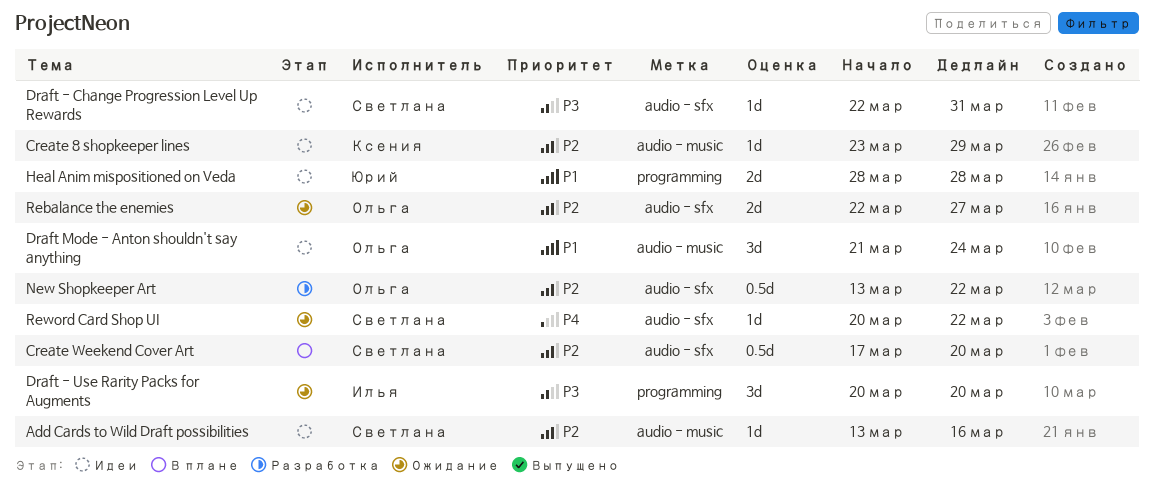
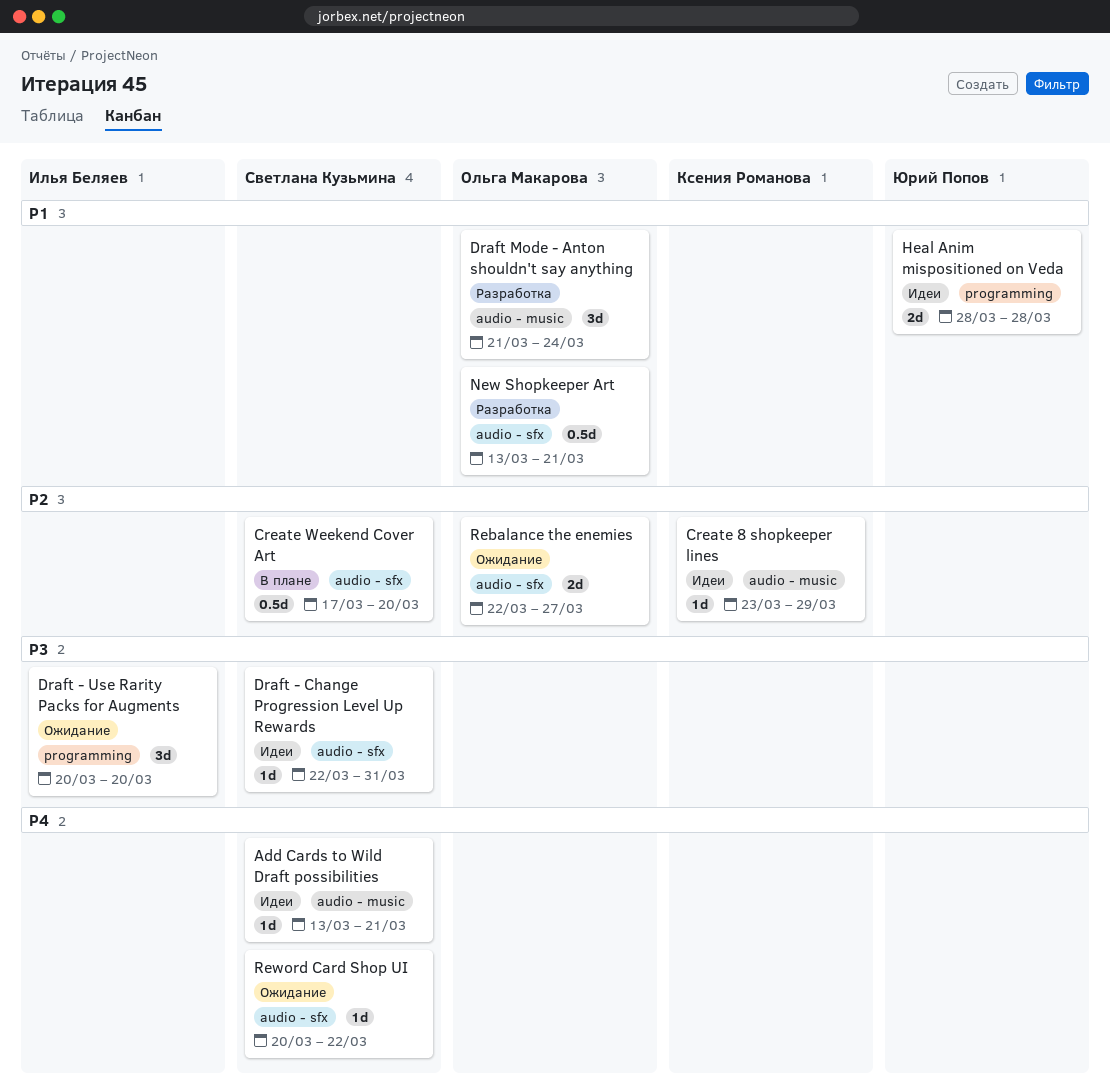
Add Cards to Wild Draft possibilities, priority: P2 -> P4
Add Cards to Wild Draft possibilities, due: Mar 16 -> Mar 21
Draft Mode - Anton shouldn't say anything, status: Идеи -> Разработка
New Shopkeeper Art, priority: P2 -> P1
New Shopkeeper Art, due: Mar 22 -> Mar 21

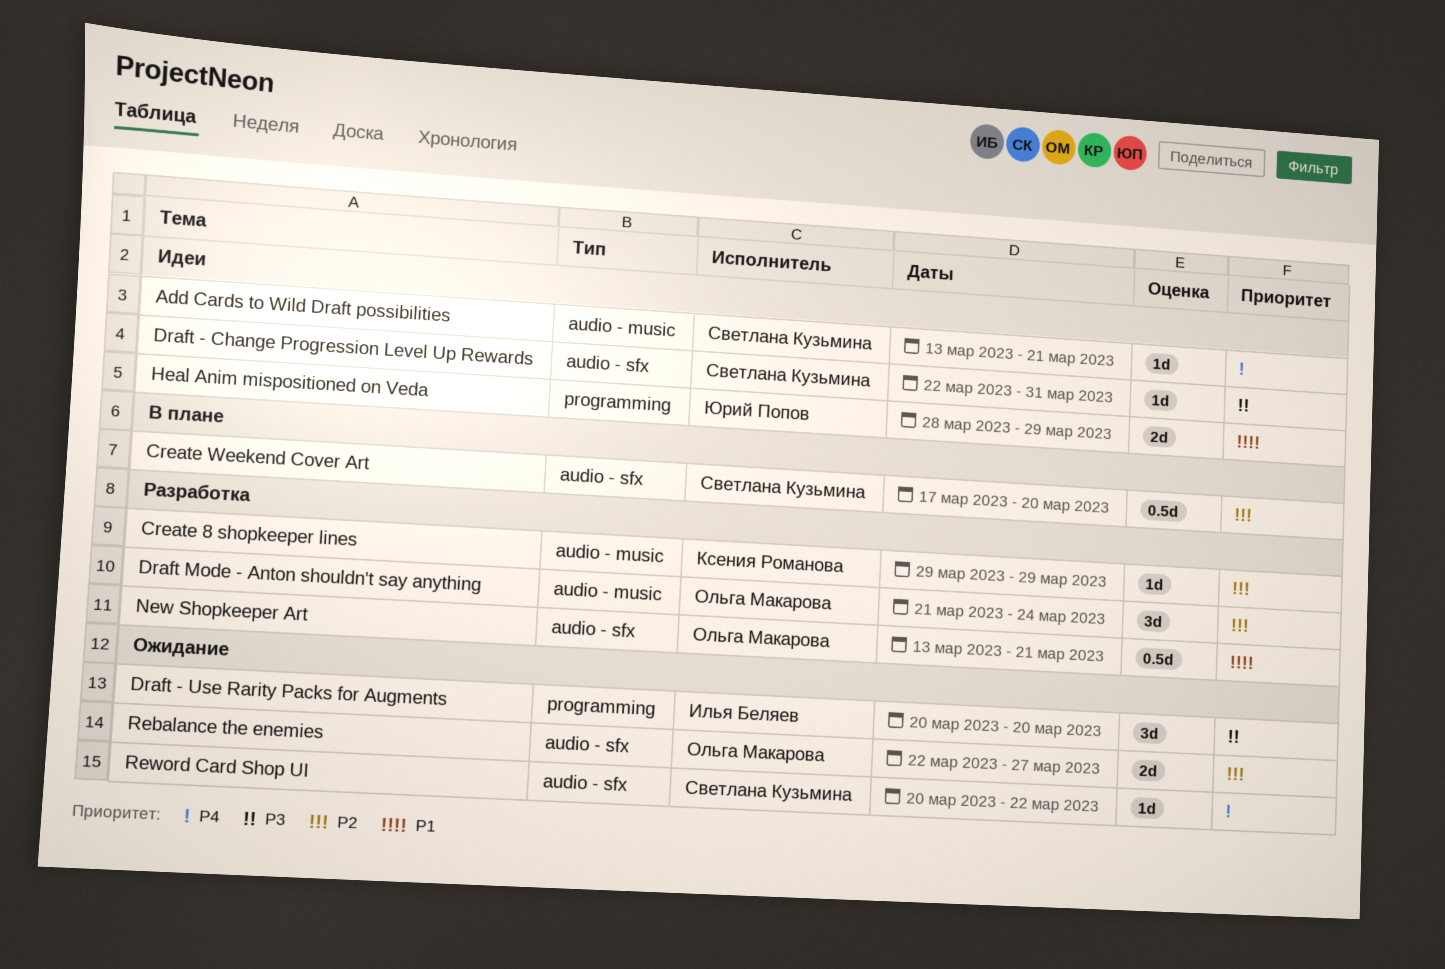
Create 8 shopkeeper lines, status: Идеи -> Разработка
Create 8 shopkeeper lines, start: Mar 23 -> Mar 29
Draft Mode - Anton shouldn't say anything, priority: P1 -> P2
Heal Anim mispositioned on Veda, due: Mar 28 -> Mar 29

